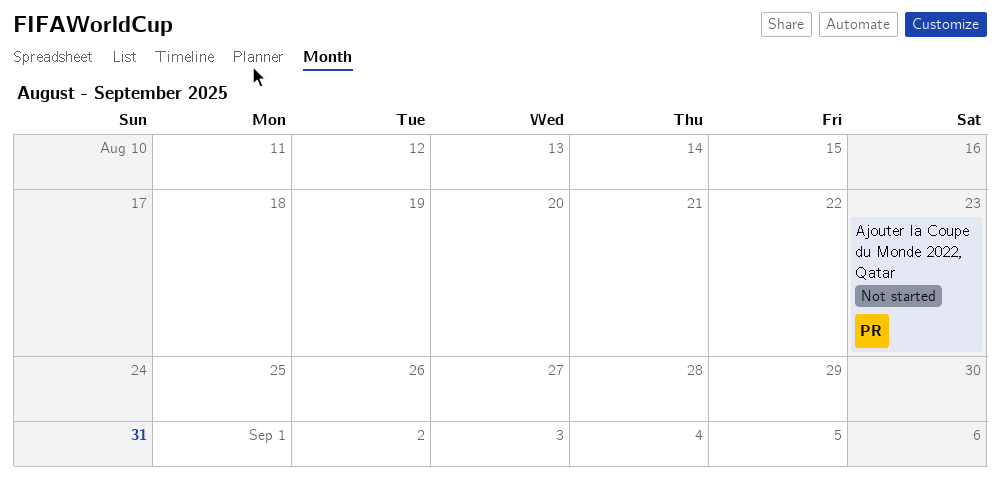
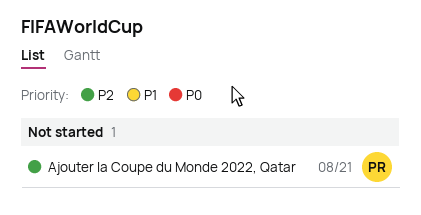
Ajouter la Coupe du Monde 2022, Qatar, due: Aug 23 -> Aug 21

